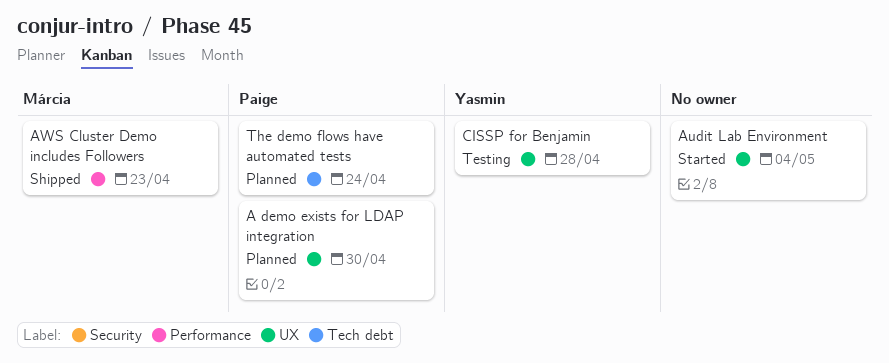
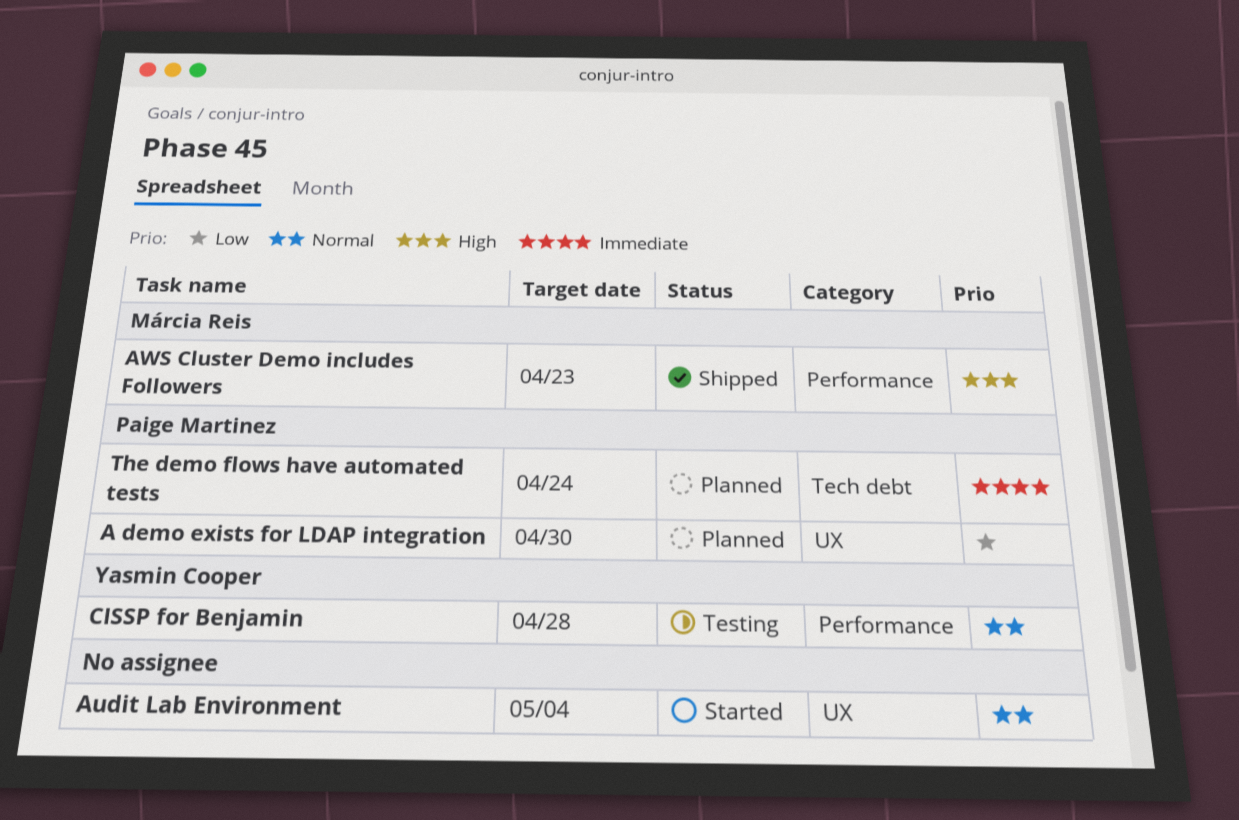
CISSP for Benjamin, label: UX -> Performance

